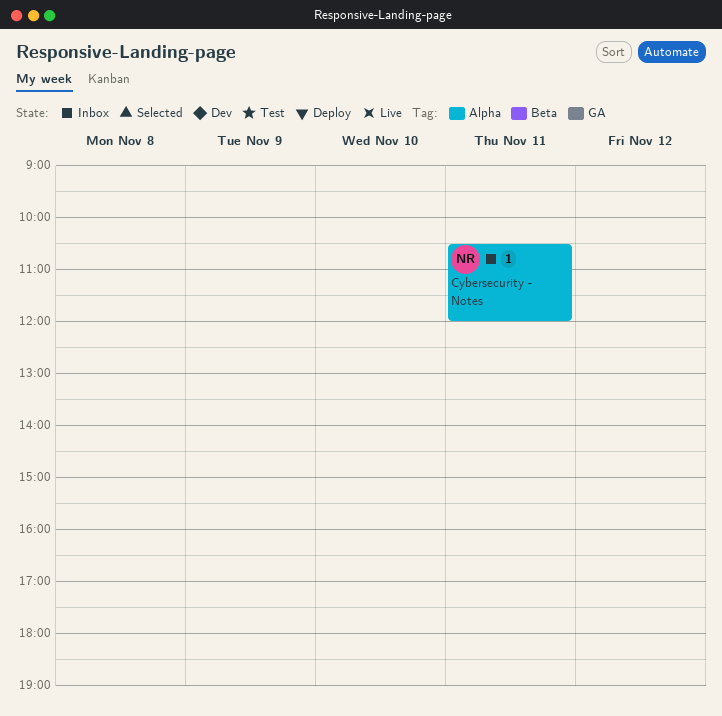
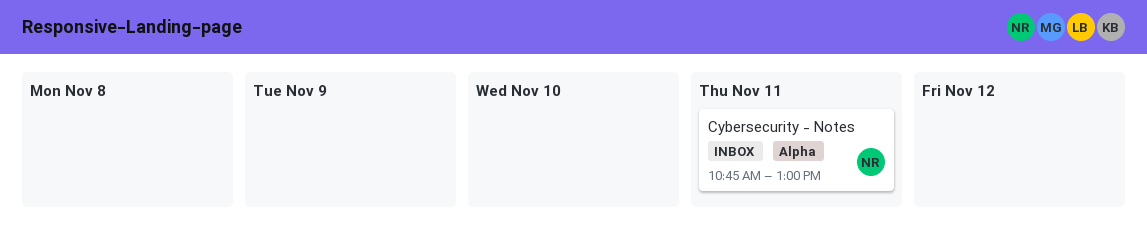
Cybersecurity - Notes, begins: 10:30 -> 10:45
Cybersecurity - Notes, ends: 12:00 -> 13:00

